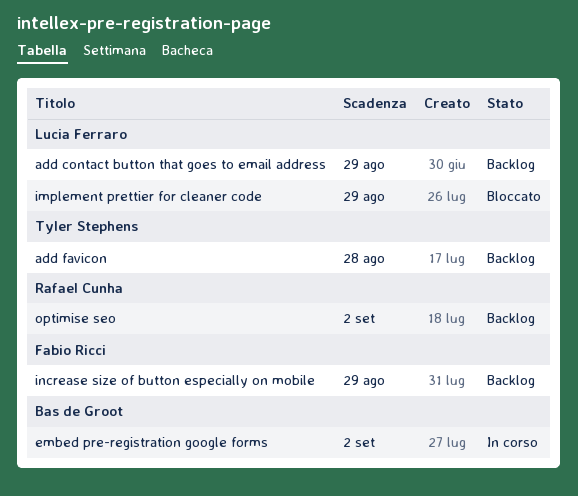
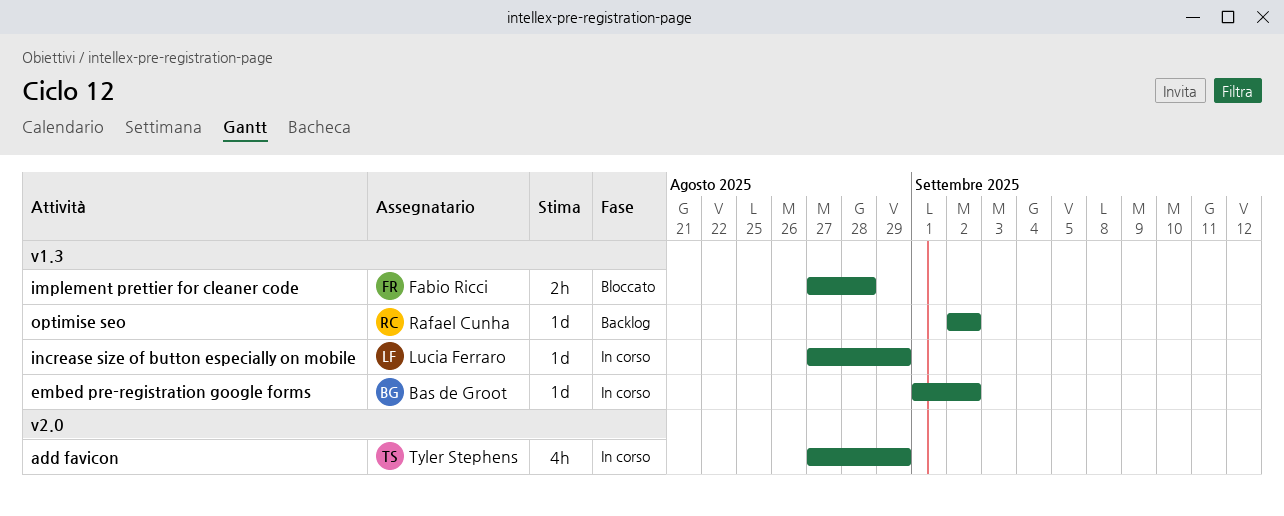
add contact button that goes to email address: present -> none
add favicon, status: Backlog -> In corso
add favicon, due: Aug 28 -> Aug 29
implement prettier for cleaner code, owner: Lucia Ferraro -> Fabio Ricci
implement prettier for cleaner code, due: Aug 29 -> Aug 28
increase size of button especially on mobile, status: Backlog -> In corso
increase size of button especially on mobile, owner: Fabio Ricci -> Lucia Ferraro

